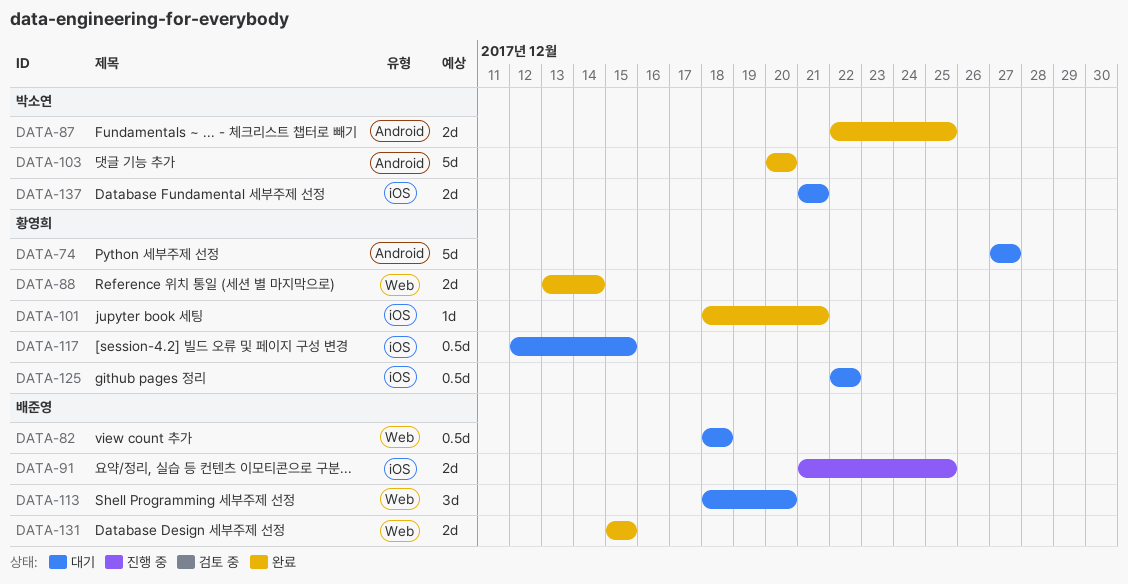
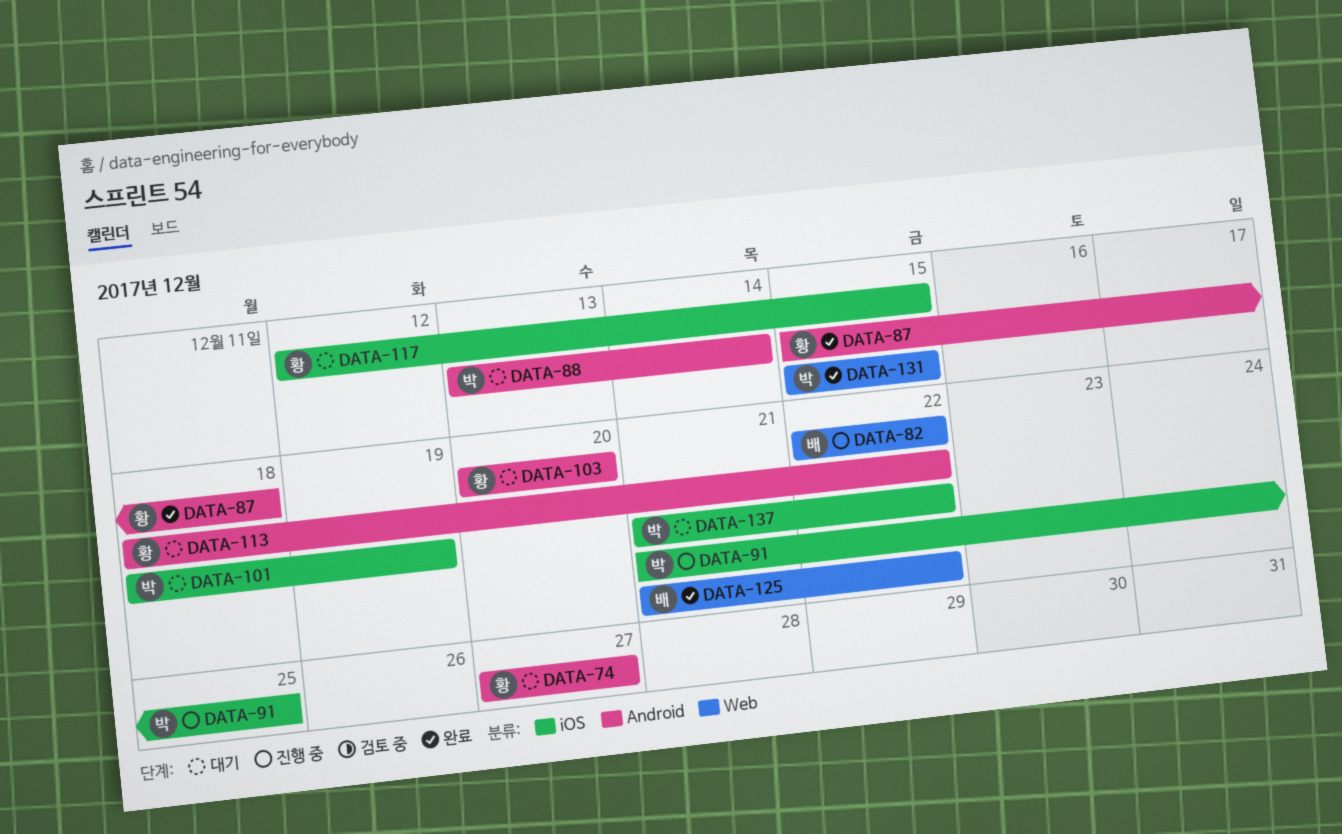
DATA-82, status: 대기 -> 진행 중
DATA-82, start: Dec 18 -> Dec 22
DATA-82, due: Dec 18 -> Dec 22
DATA-87, owner: 박소연 -> 황영희
DATA-87, start: Dec 22 -> Dec 15
DATA-87, due: Dec 25 -> Dec 18
DATA-88, status: 완료 -> 대기
DATA-88, owner: 황영희 -> 박소연
DATA-88, label: Web -> Android
DATA-91, owner: 배준영 -> 박소연
DATA-101, status: 완료 -> 대기
DATA-101, owner: 황영희 -> 박소연
DATA-101, due: Dec 21 -> Dec 19
DATA-103, status: 완료 -> 대기
DATA-103, owner: 박소연 -> 황영희
DATA-113, owner: 배준영 -> 황영희
DATA-113, label: Web -> Android
DATA-113, due: Dec 20 -> Dec 22
DATA-125, status: 대기 -> 완료
DATA-125, owner: 황영희 -> 배준영
DATA-125, label: iOS -> Web
DATA-125, start: Dec 22 -> Dec 21
DATA-131, owner: 배준영 -> 박소연
DATA-137, due: Dec 21 -> Dec 22

